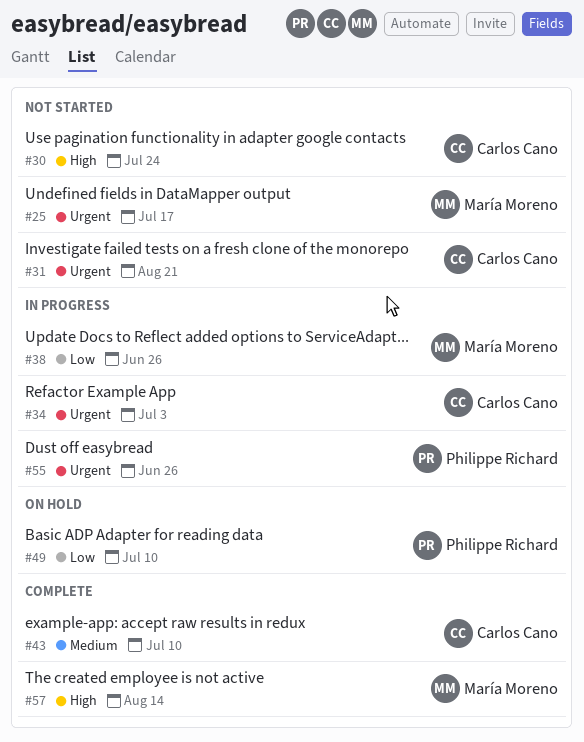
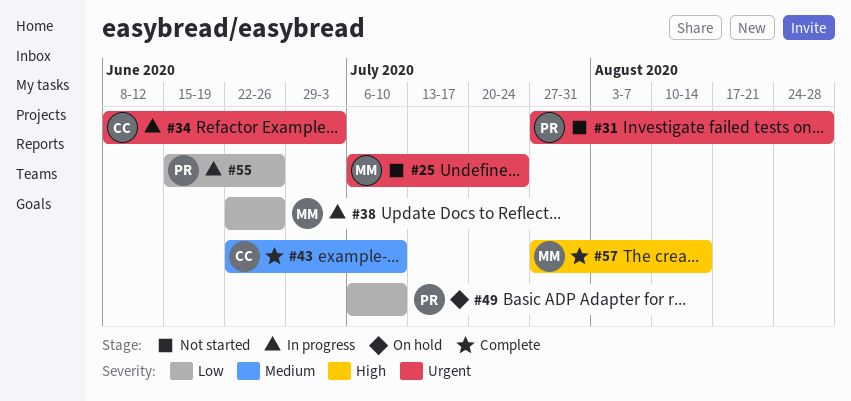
#25, due: Jul 17 -> Jul 24
#30: present -> none
#31, owner: Carlos Cano -> Philippe Richard
#31, due: Aug 21 -> Aug 28
#55, priority: Urgent -> Low

